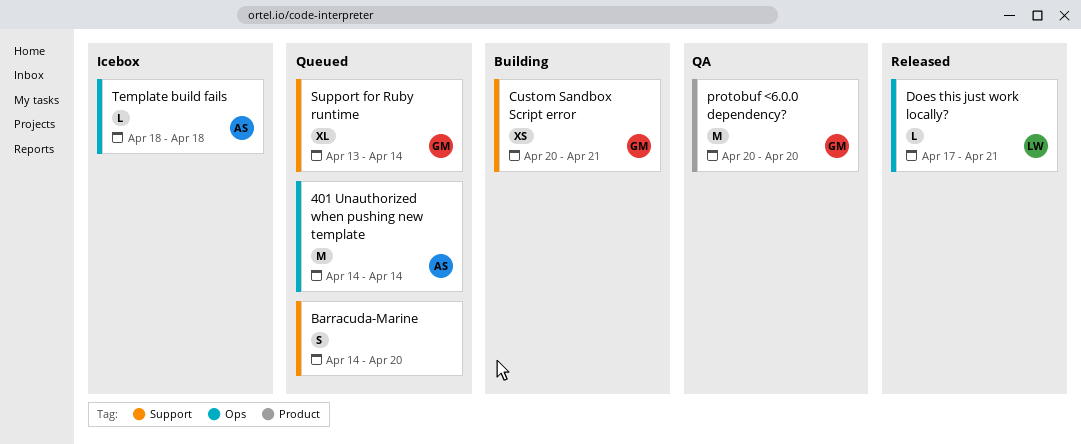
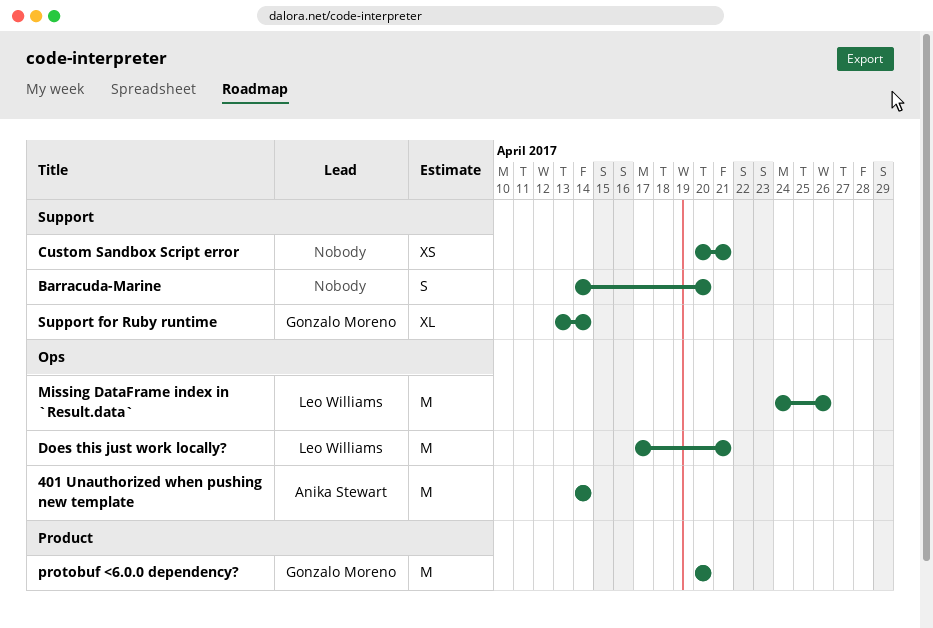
Custom Sandbox Script error, owner: Gonzalo Moreno -> none
Does this just work locally?, estimate: L -> M
Missing DataFrame index in `Result.data`: none -> present
Template build fails: present -> none

